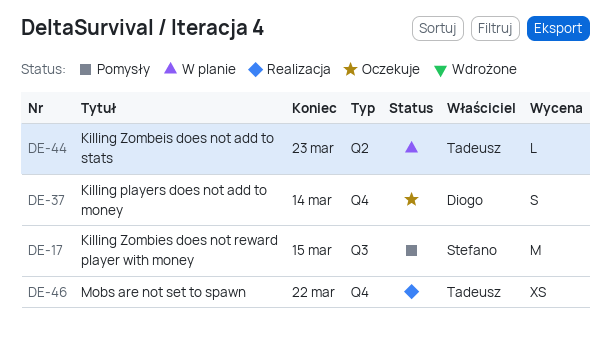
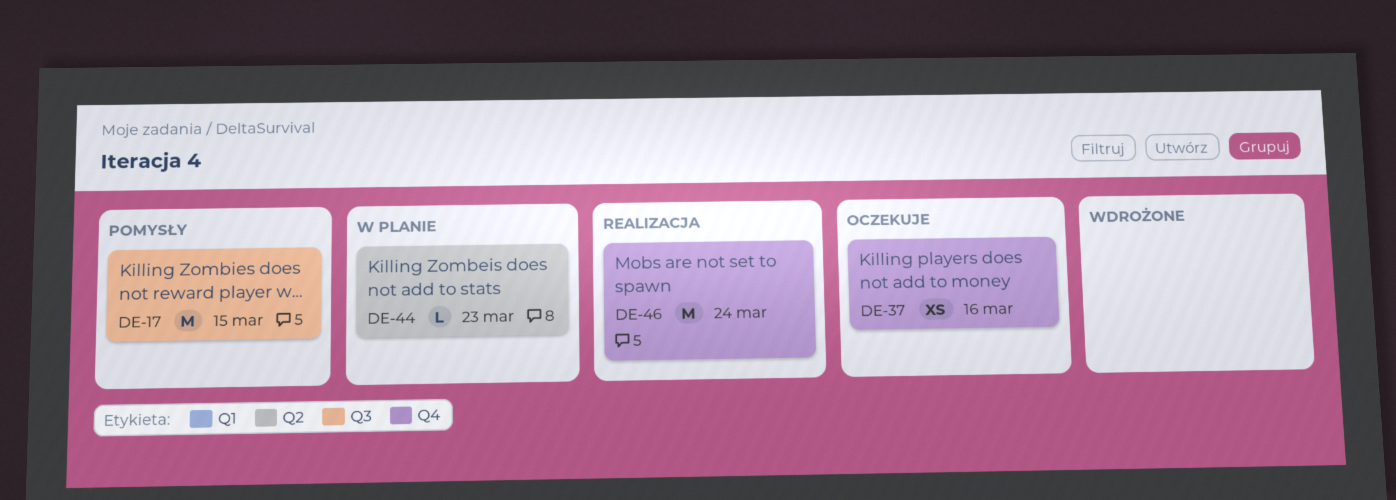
DE-37, estimate: S -> XS
DE-37, due: Mar 14 -> Mar 16
DE-46, estimate: XS -> M
DE-46, due: Mar 22 -> Mar 24

